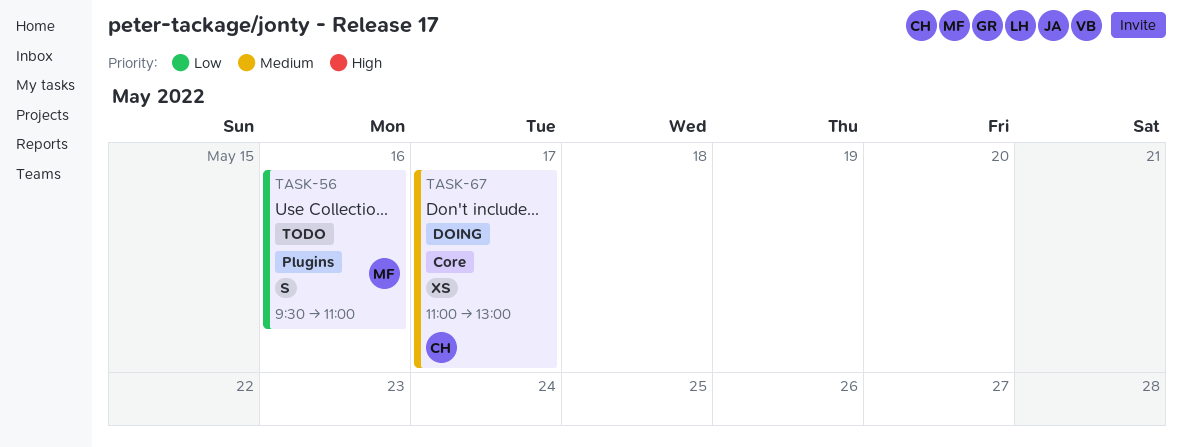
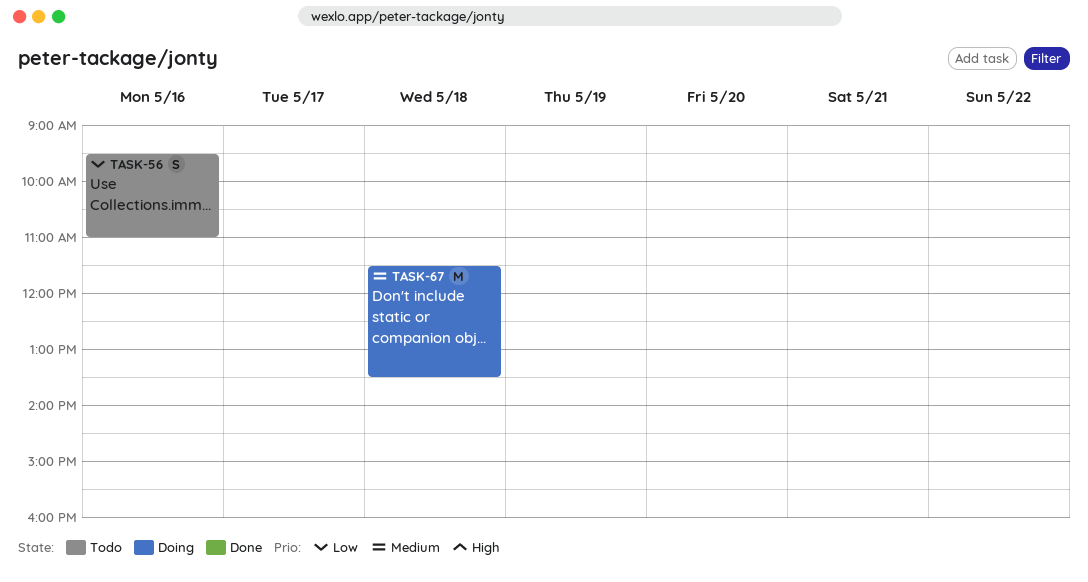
TASK-67, estimate: XS -> M
TASK-67, day: May 17 -> May 18
TASK-67, begins: 11:00 -> 11:30
TASK-67, ends: 13:00 -> 13:30

